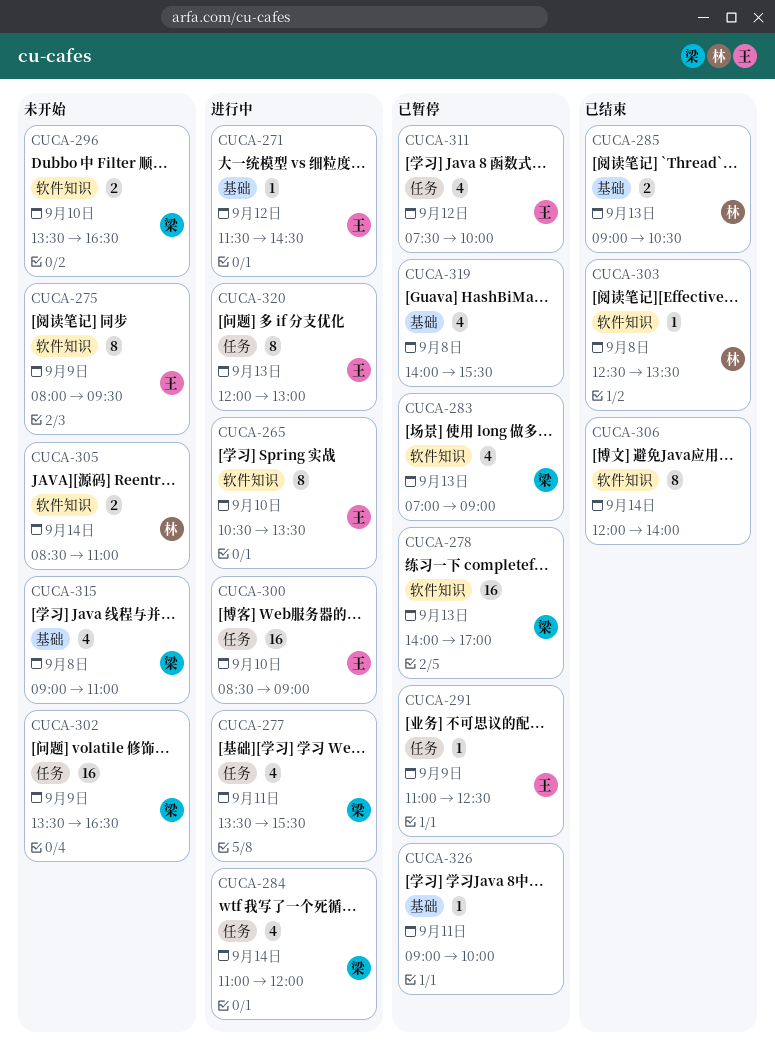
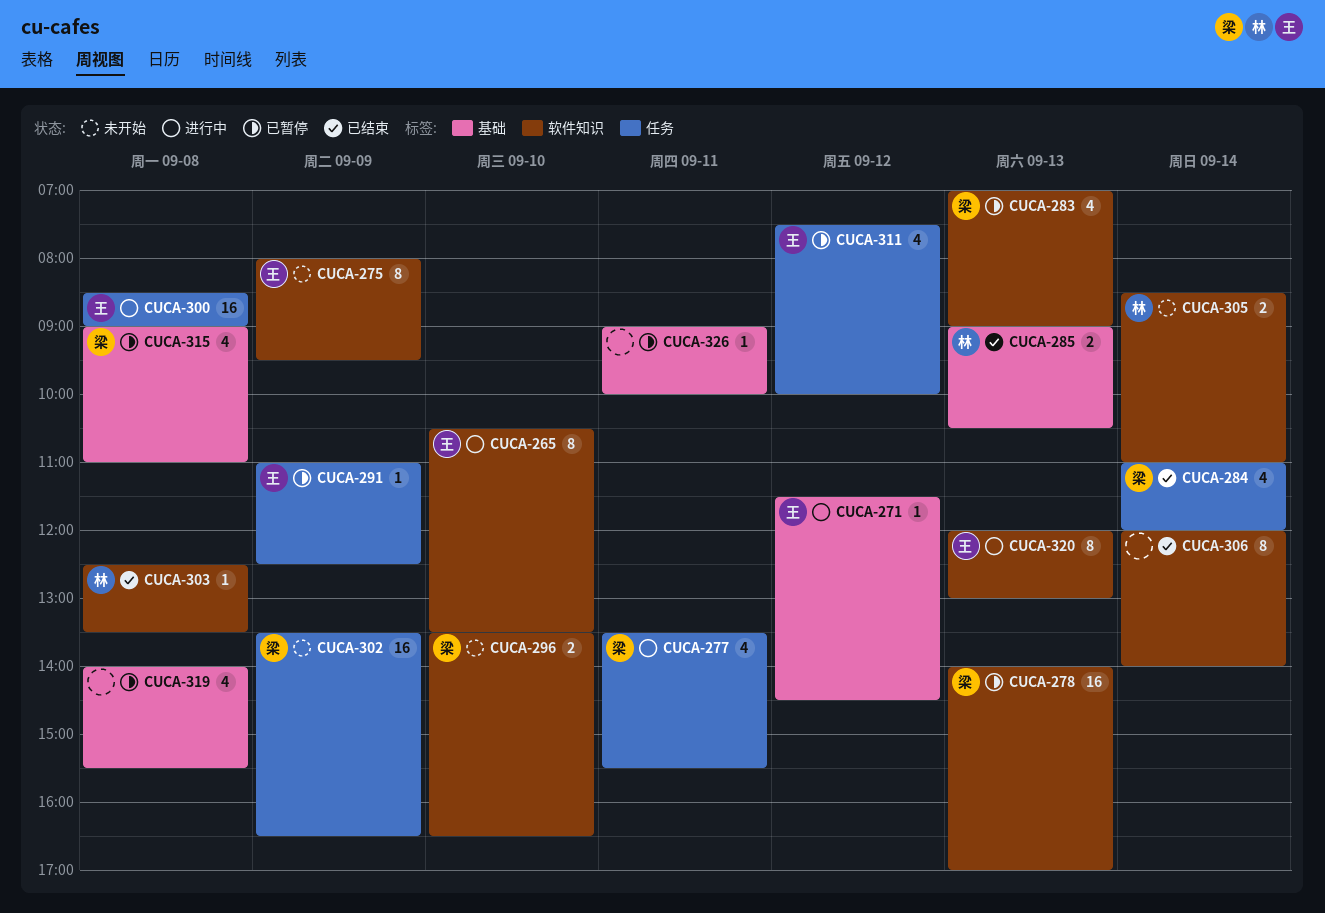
CUCA-284, status: 进行中 -> 已结束
CUCA-300, day: Sep 10 -> Sep 8
CUCA-315, status: 未开始 -> 已暂停
CUCA-320, label: 任务 -> 软件知识

